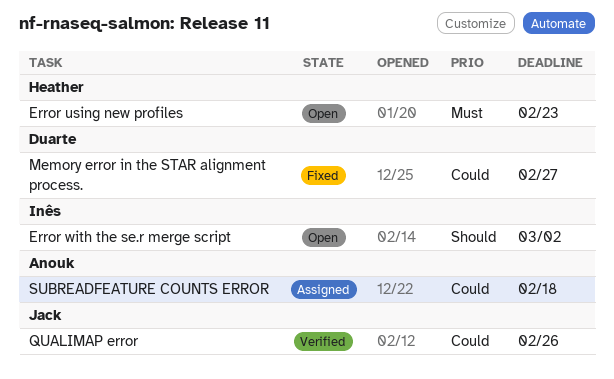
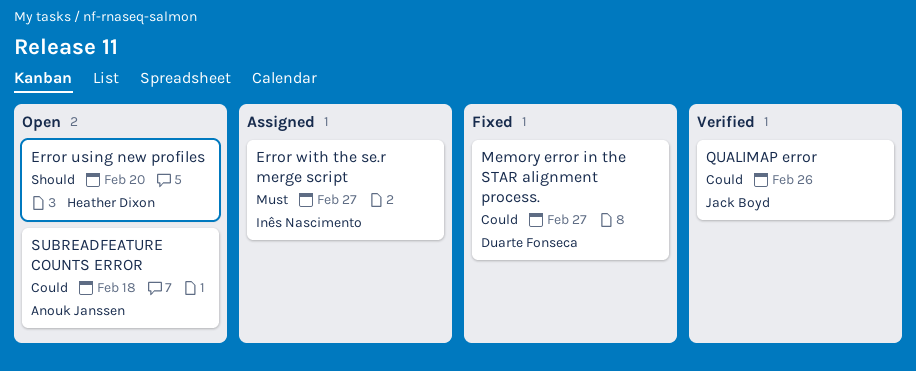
Error using new profiles, priority: Must -> Should
Error using new profiles, due: Feb 23 -> Feb 20
Error with the se.r merge script, status: Open -> Assigned
Error with the se.r merge script, priority: Should -> Must
Error with the se.r merge script, due: Mar 2 -> Feb 27
SUBREADFEATURE COUNTS ERROR, status: Assigned -> Open

